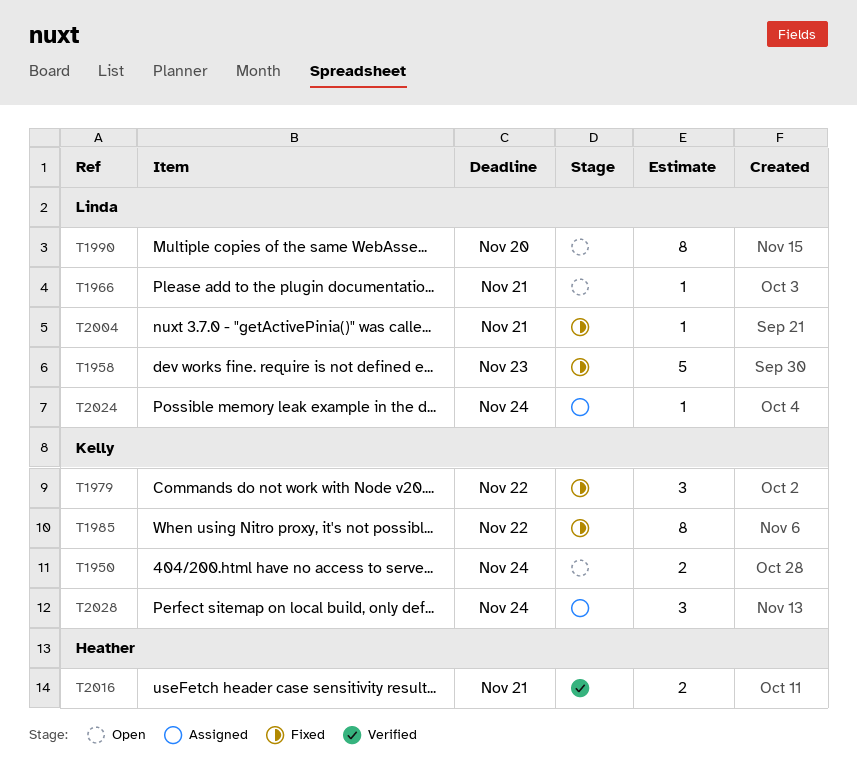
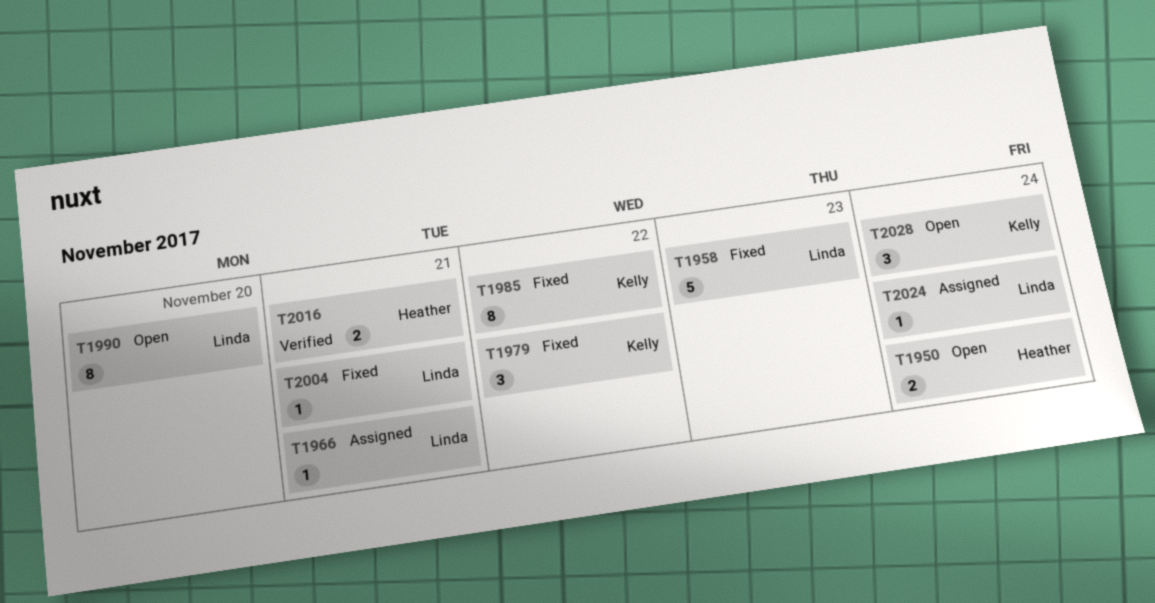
T1950, owner: Kelly -> Heather
T1966, status: Open -> Assigned
T2028, status: Assigned -> Open

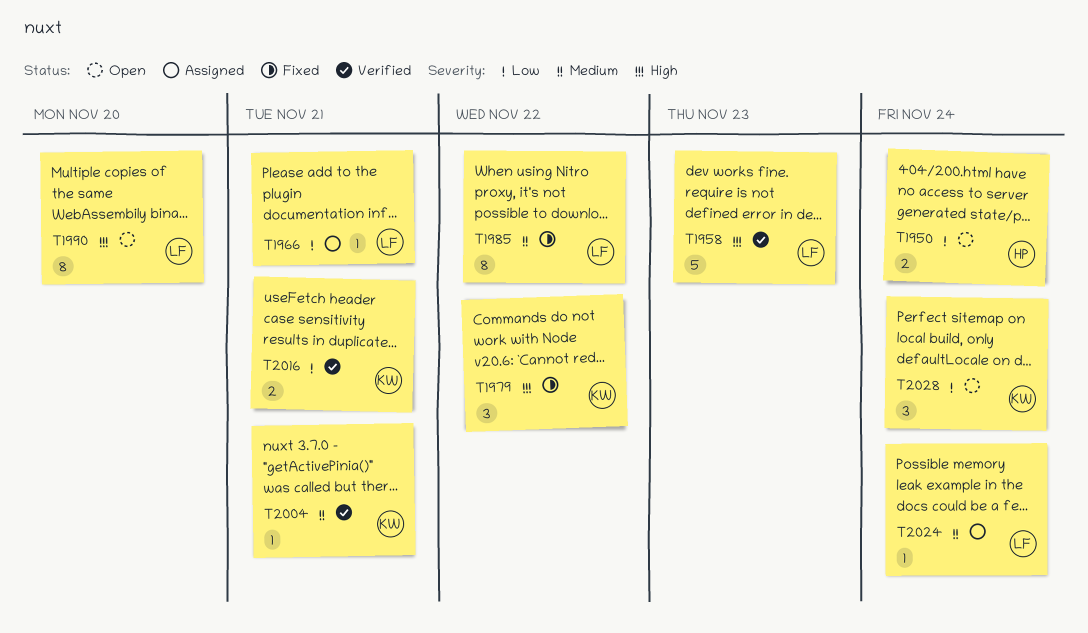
T1958, status: Fixed -> Verified
T1985, owner: Kelly -> Linda
T2004, status: Fixed -> Verified
T2004, owner: Linda -> Kelly
T2016, owner: Heather -> Kelly

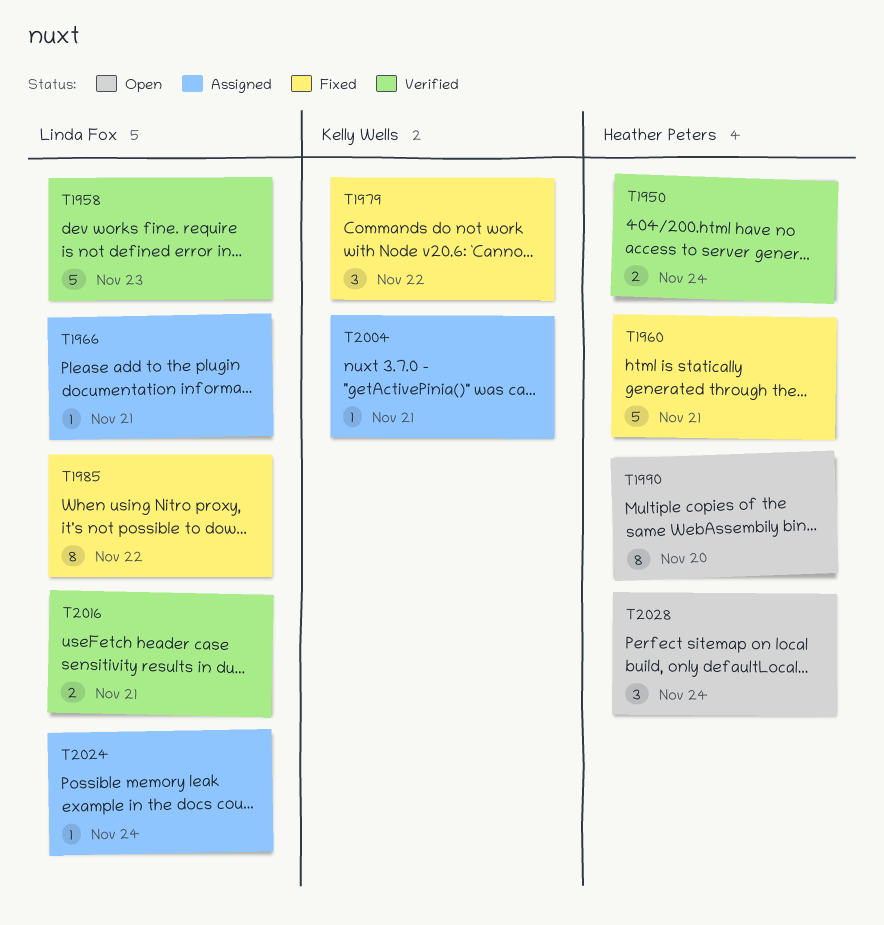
T1950, status: Open -> Verified
T1960: none -> present
T1990, owner: Linda Fox -> Heather Peters
T2004, status: Verified -> Assigned
T2016, owner: Kelly Wells -> Linda Fox
T2028, owner: Kelly Wells -> Heather Peters

